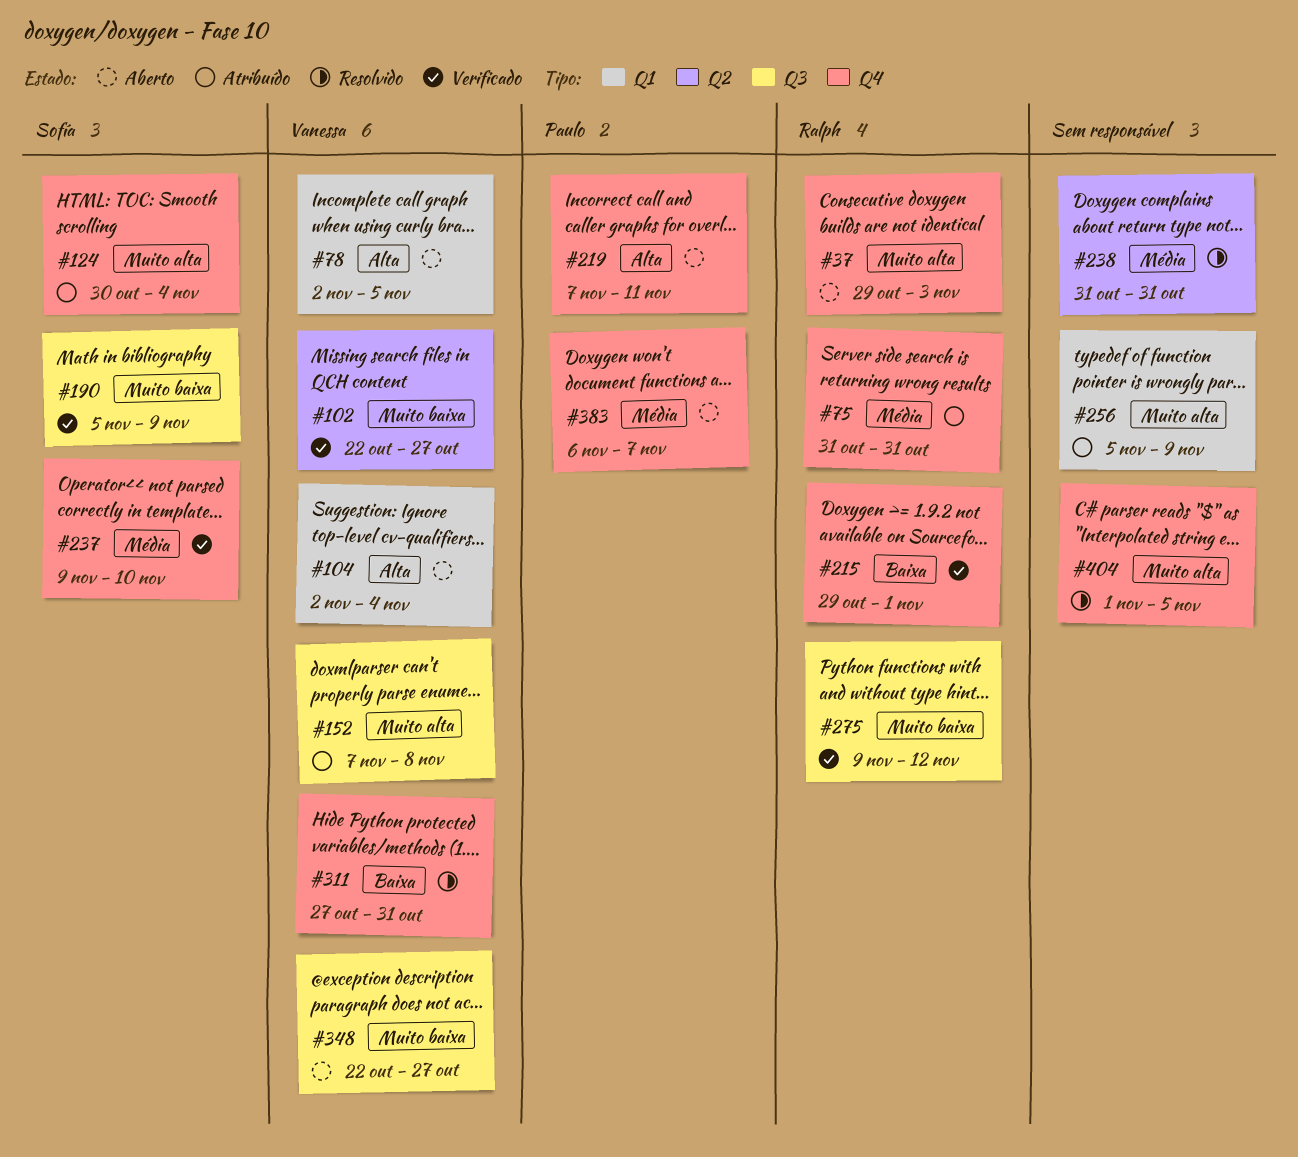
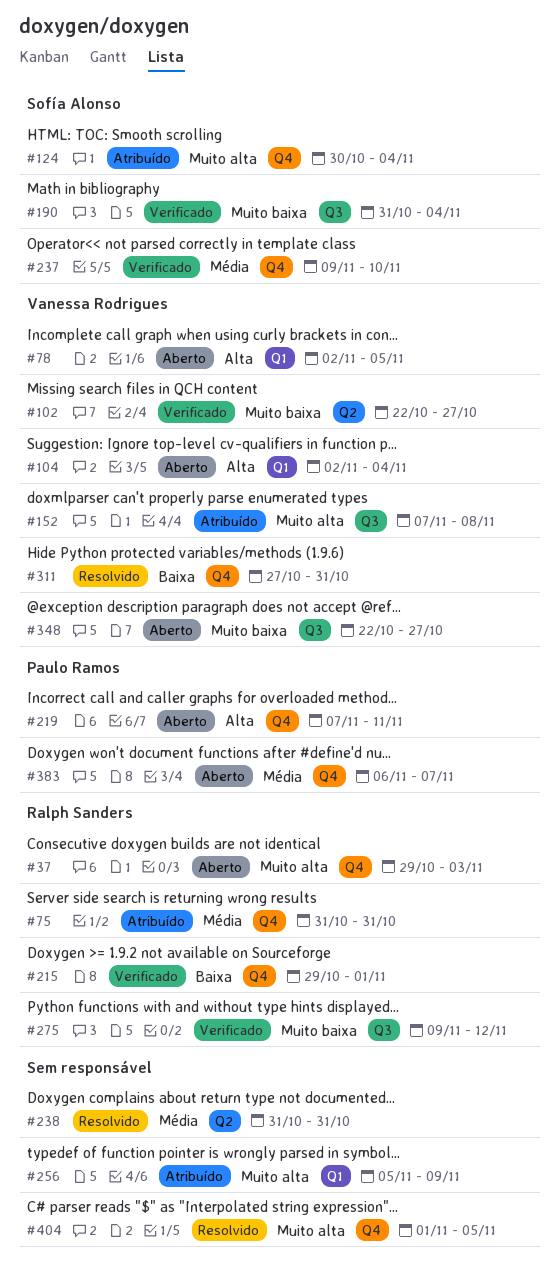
#190, start: Nov 5 -> Oct 31
#190, due: Nov 9 -> Nov 4

